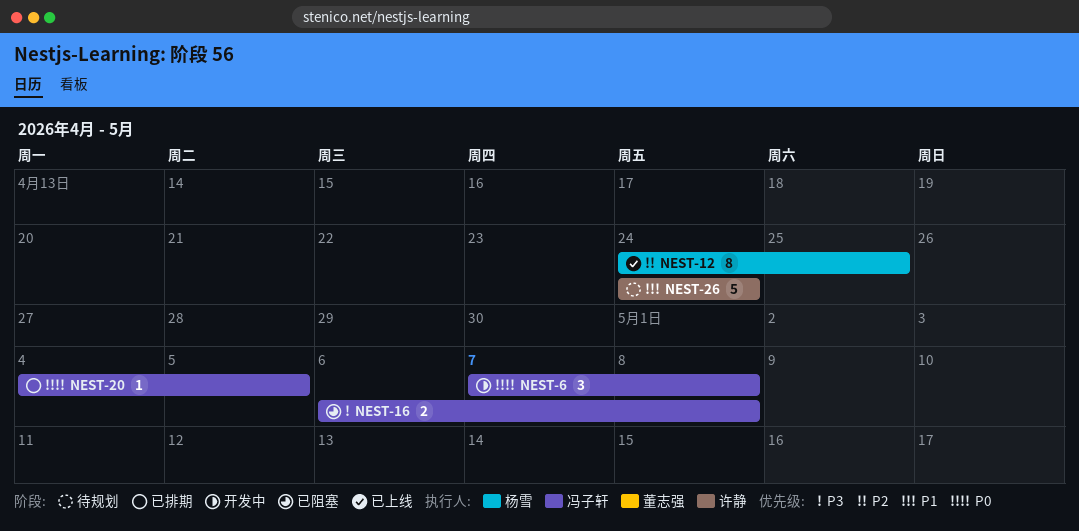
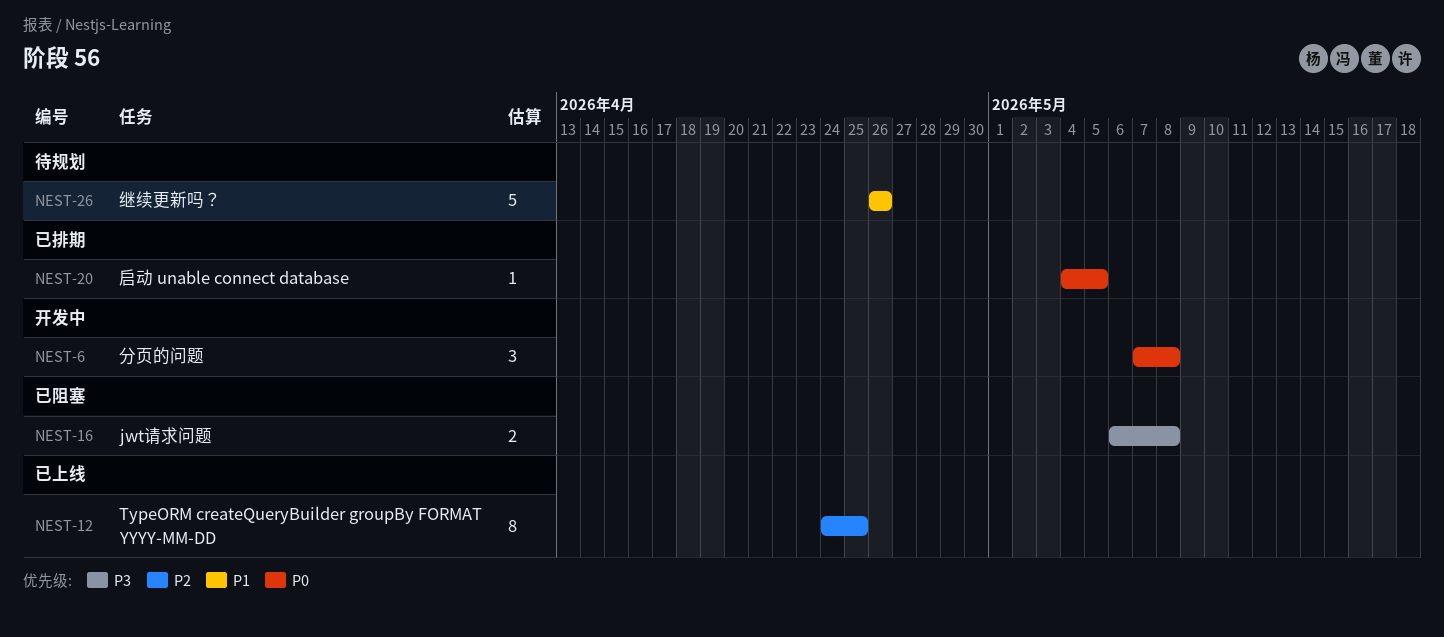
NEST-26, start: Apr 24 -> Apr 26
NEST-26, due: Apr 24 -> Apr 26

